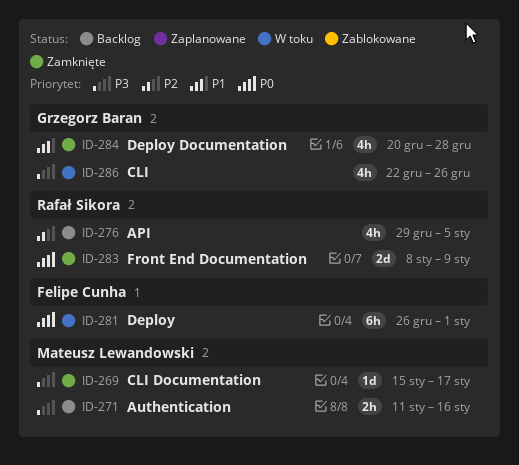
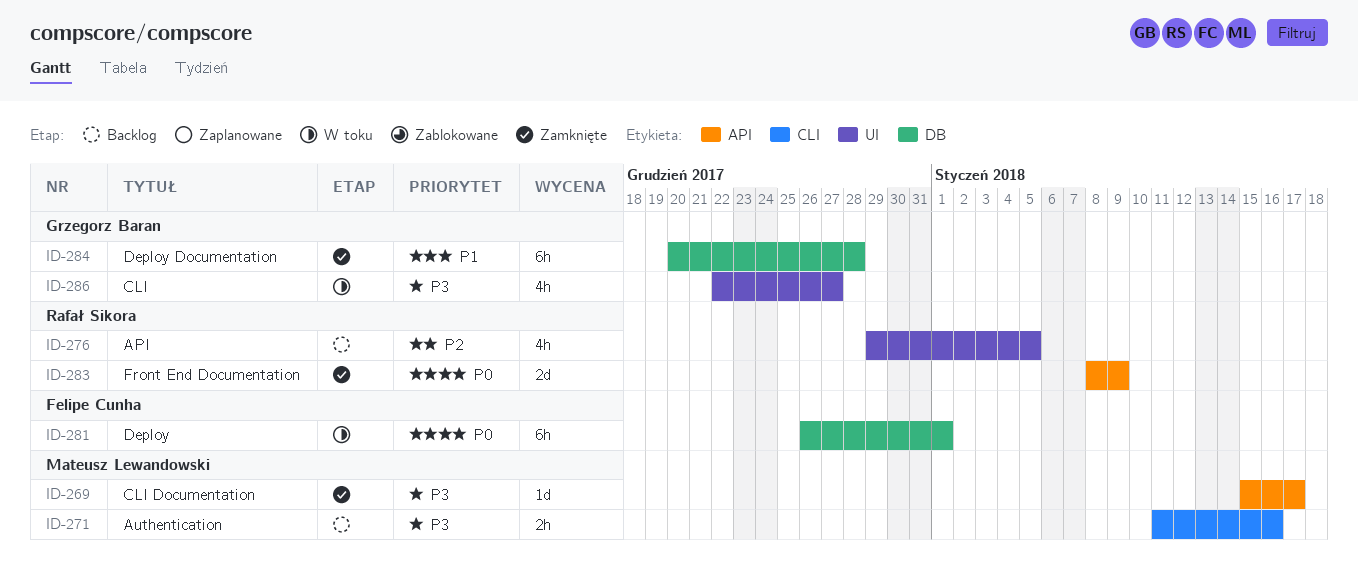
ID-284, estimate: 4h -> 6h
ID-286, due: Dec 26 -> Dec 27

